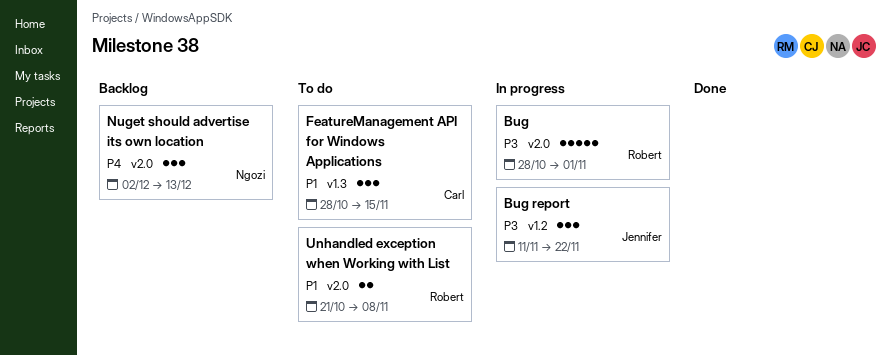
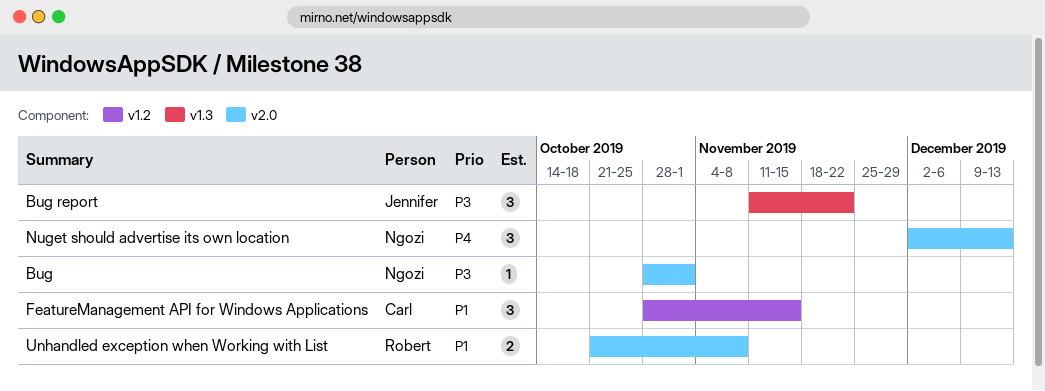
Bug, owner: Robert -> Ngozi
Bug, estimate: 5 -> 1
Bug report, label: v1.2 -> v1.3
FeatureManagement API for Windows Applications, label: v1.3 -> v1.2

